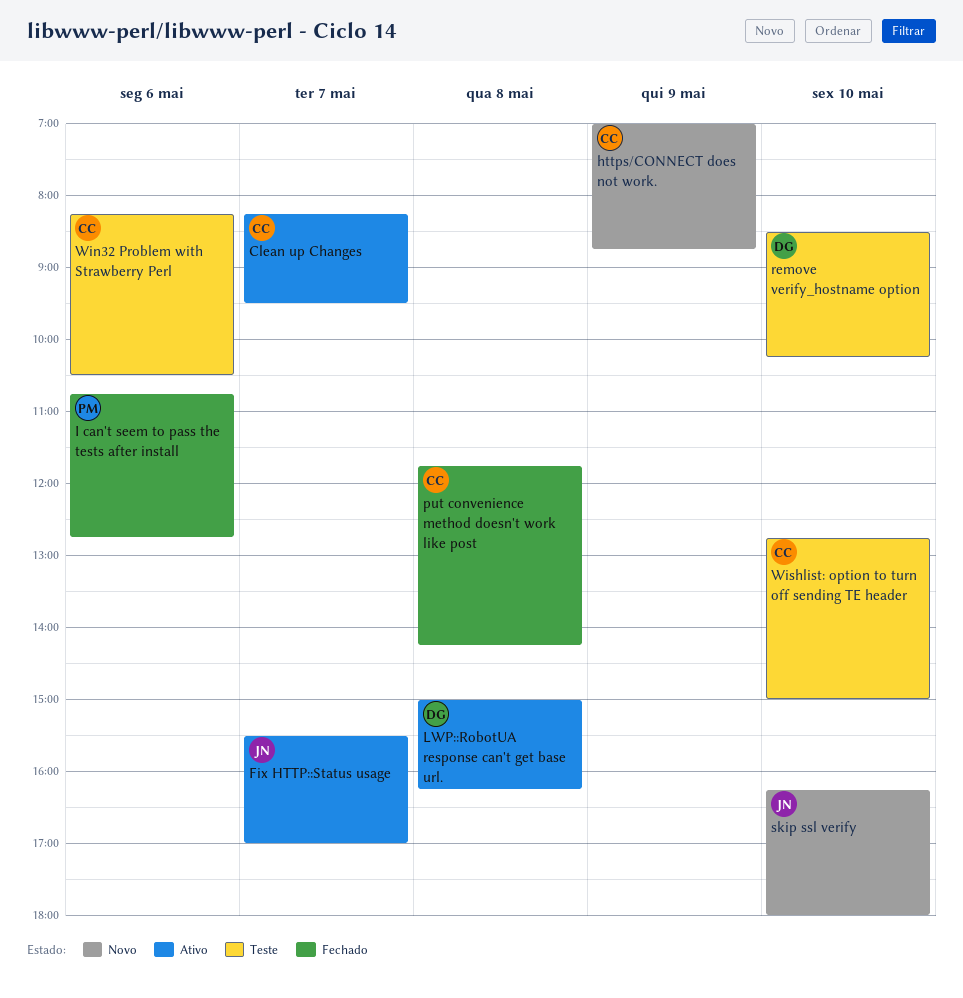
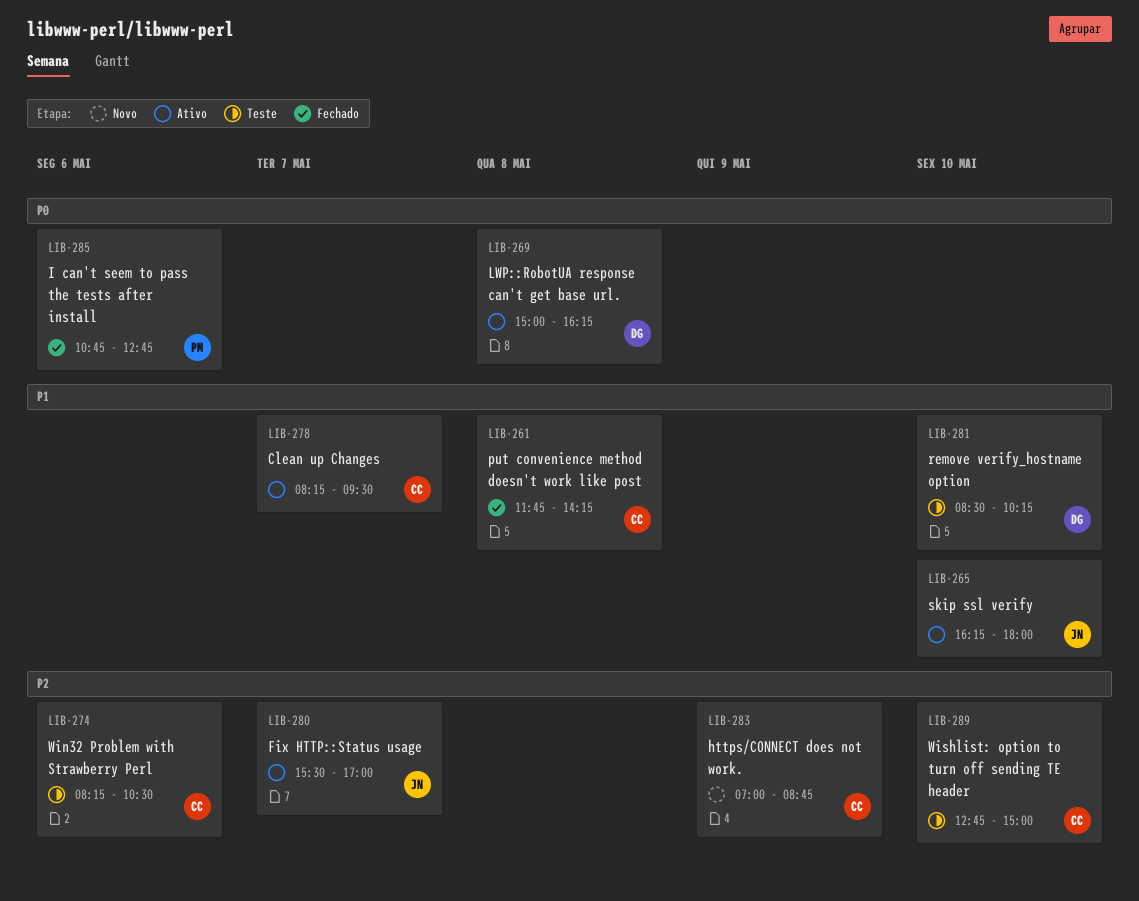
skip ssl verify, status: Novo -> Ativo

